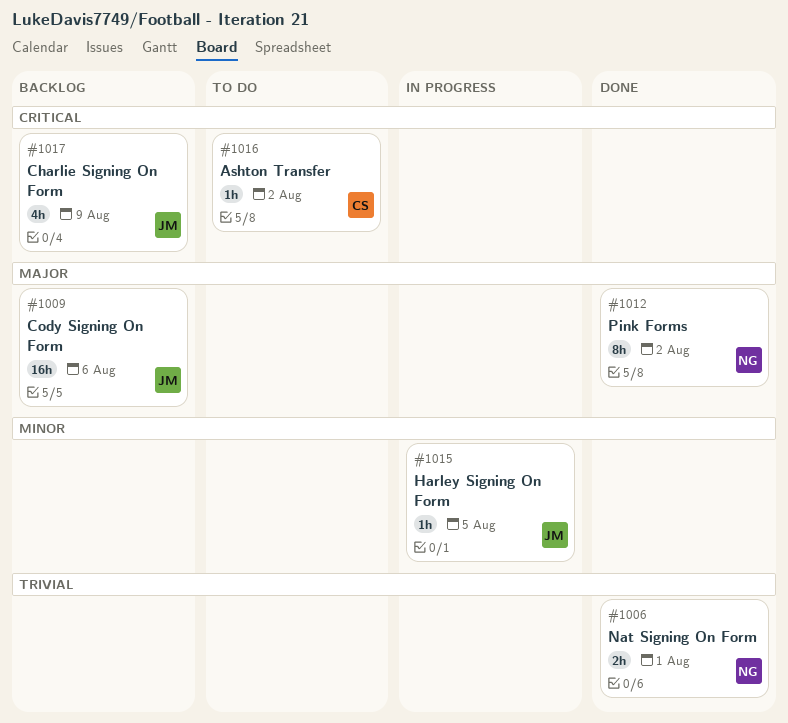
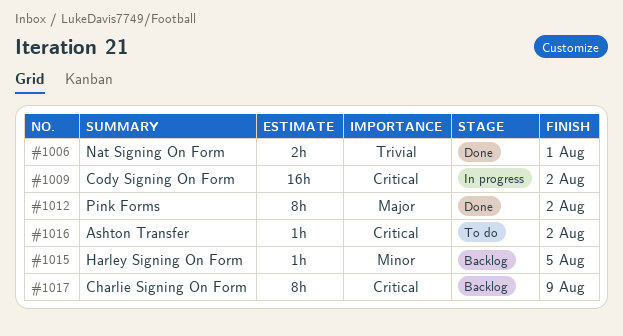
#1009, status: Backlog -> In progress
#1009, priority: Major -> Critical
#1009, due: Aug 6 -> Aug 2
#1015, status: In progress -> Backlog
#1017, estimate: 4h -> 8h

